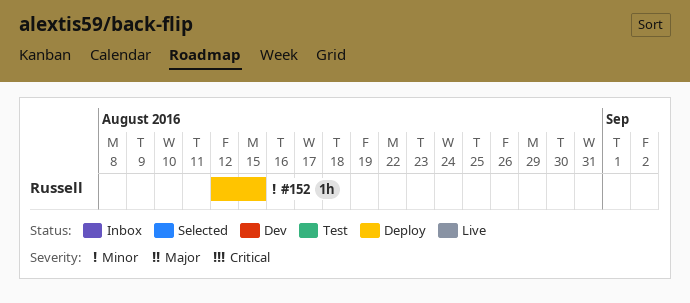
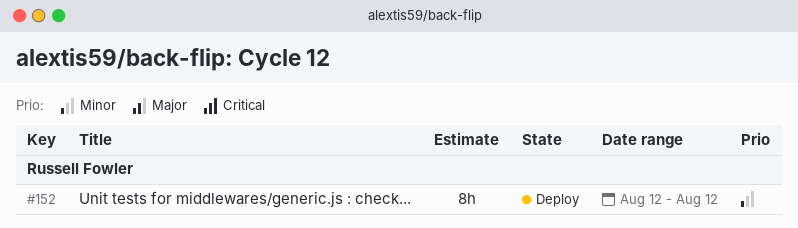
#152, estimate: 1h -> 8h
#152, due: Aug 15 -> Aug 12

